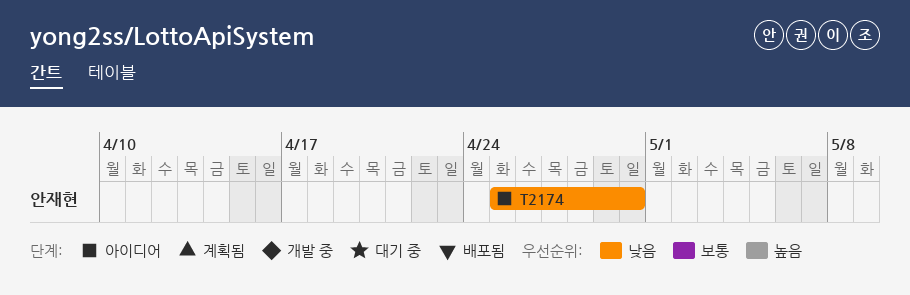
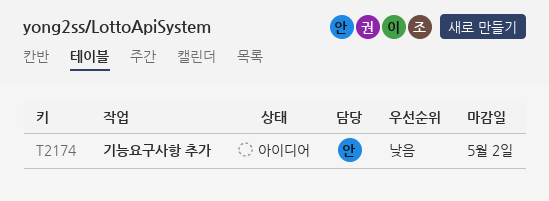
T2174, due: Apr 30 -> May 2

